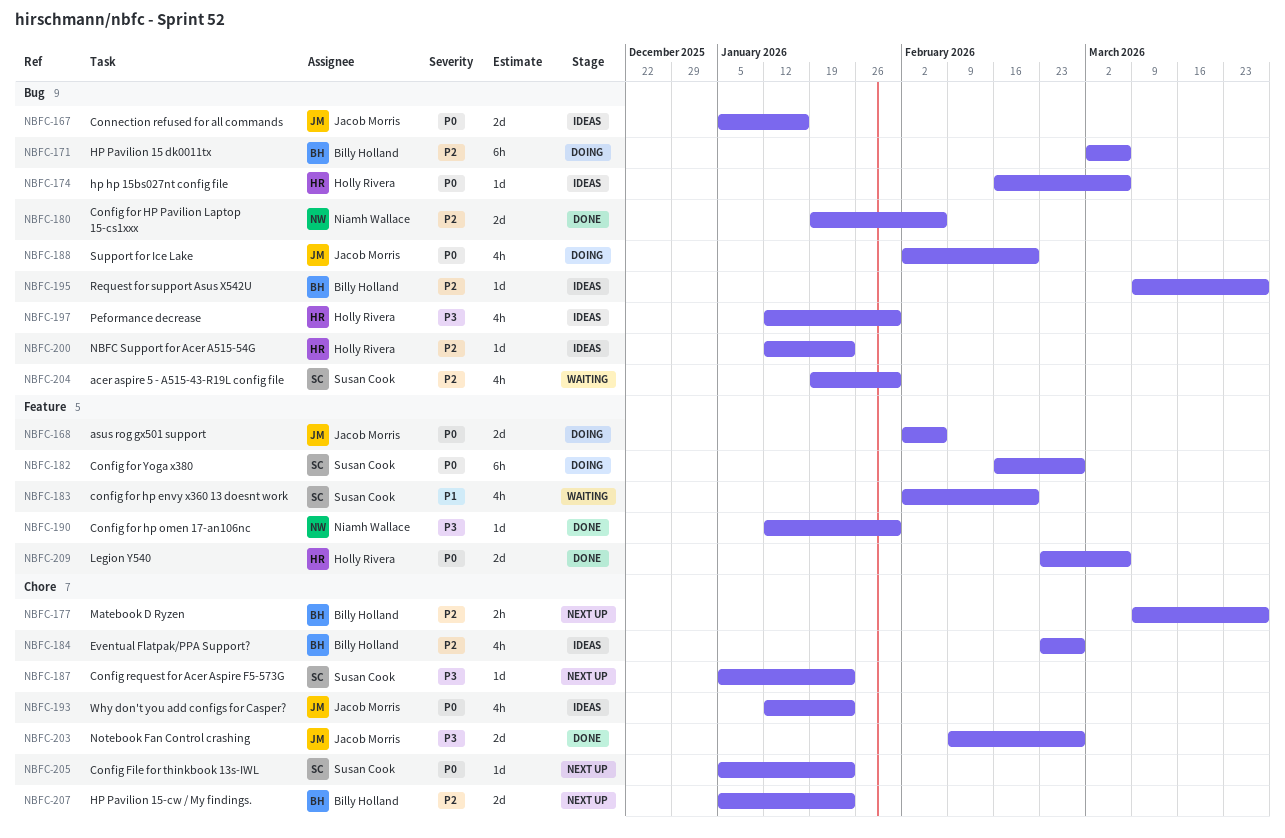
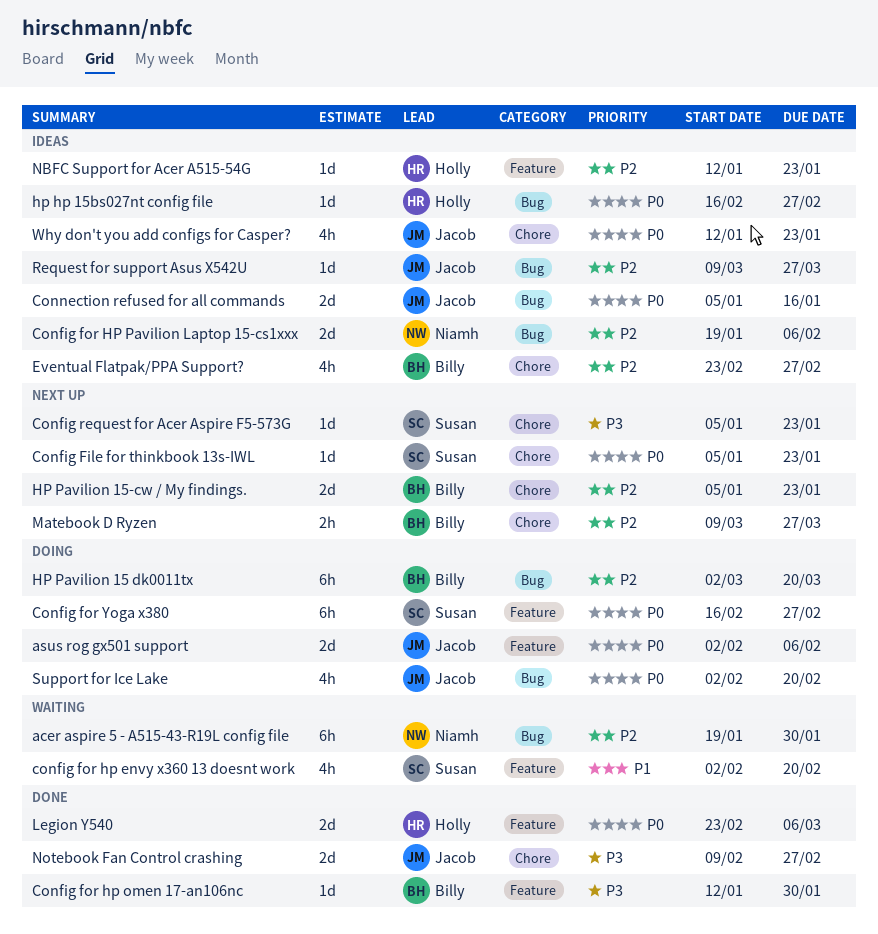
acer aspire 5 - A515-43-R19L config file, owner: Susan Cook -> Niamh Wallace
acer aspire 5 - A515-43-R19L config file, estimate: 4h -> 6h
Config for hp omen 17-an106nc, owner: Niamh Wallace -> Billy Holland
Config for HP Pavilion Laptop 15-cs1xxx, status: Done -> Ideas
hp hp 15bs027nt config file, due: Mar 6 -> Feb 27
HP Pavilion 15 dk0011tx, due: Mar 6 -> Mar 20
NBFC Support for Acer A515-54G, label: Bug -> Feature
Peformance decrease: present -> none
Request for support Asus X542U, owner: Billy Holland -> Jacob Morris

